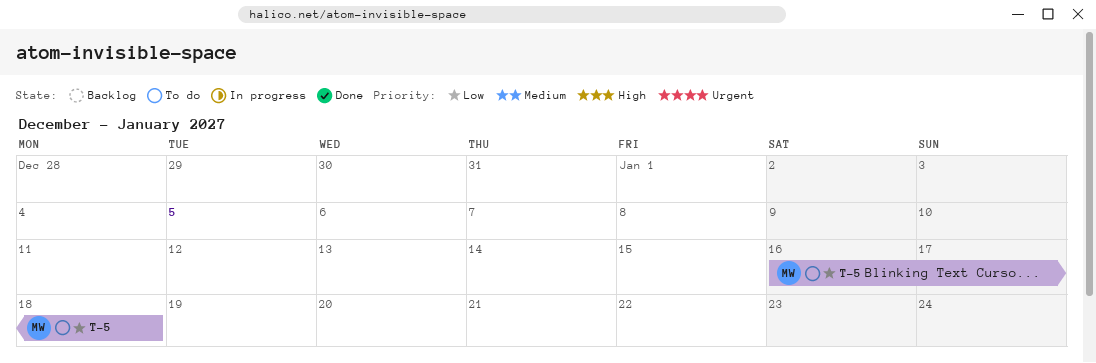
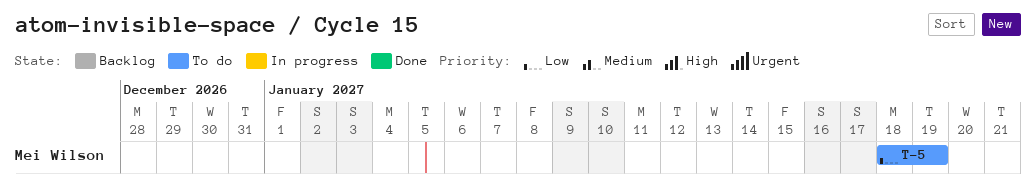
T-5, start: Jan 16 -> Jan 18
T-5, due: Jan 18 -> Jan 19

